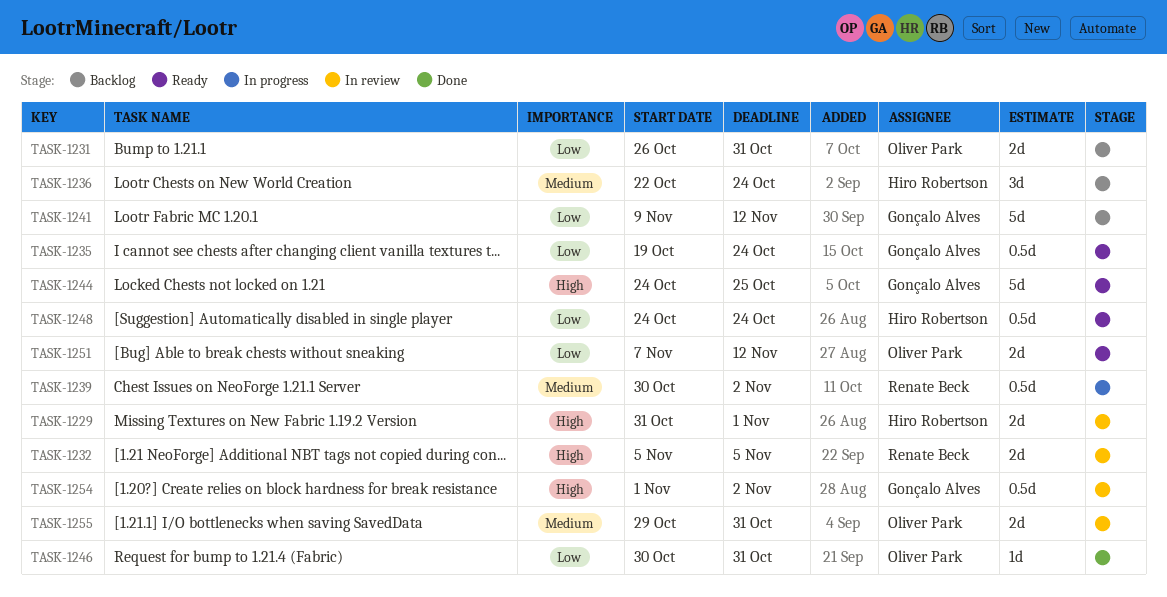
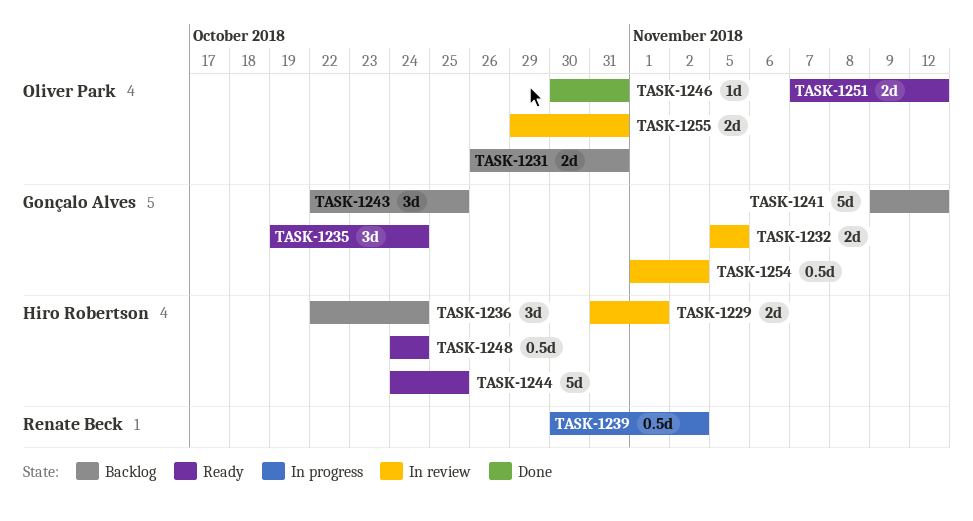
TASK-1232, owner: Renate Beck -> Gonçalo Alves
TASK-1235, estimate: 0.5d -> 3d
TASK-1243: none -> present
TASK-1244, owner: Gonçalo Alves -> Hiro Robertson

